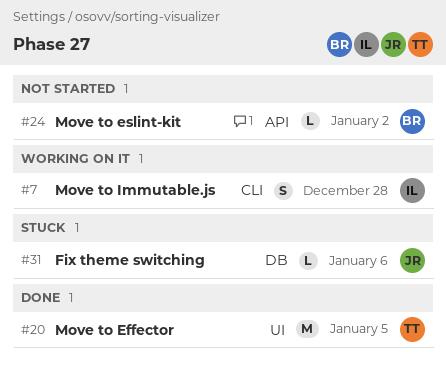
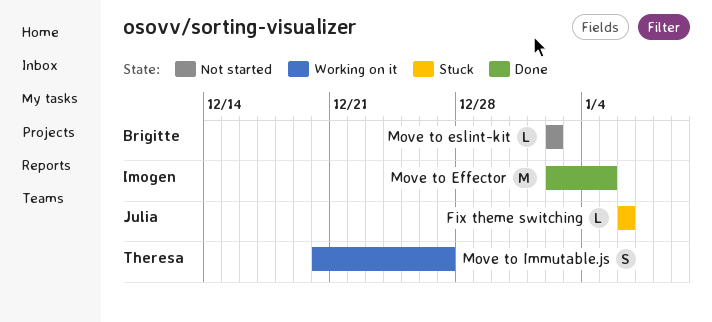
Move to Effector, owner: Theresa -> Imogen
Move to Immutable.js, owner: Imogen -> Theresa
Move to Immutable.js, due: Dec 28 -> Dec 27

